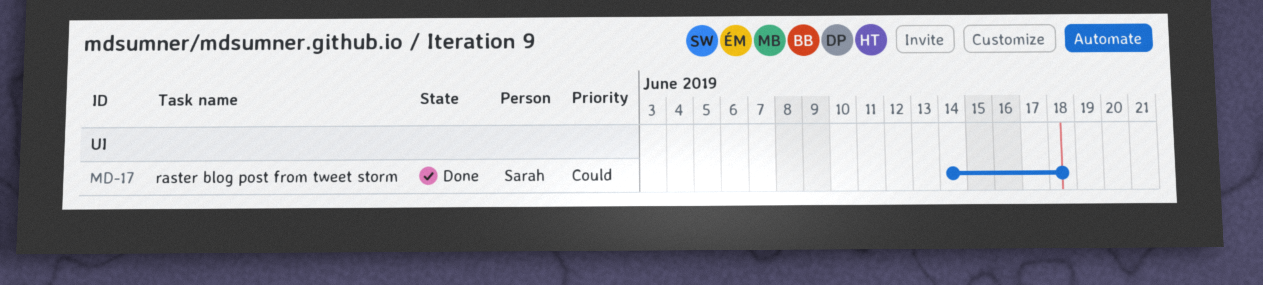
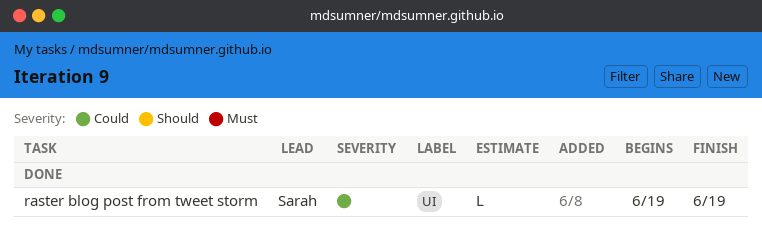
raster blog post from tweet storm, start: Jun 14 -> Jun 19
raster blog post from tweet storm, due: Jun 18 -> Jun 19

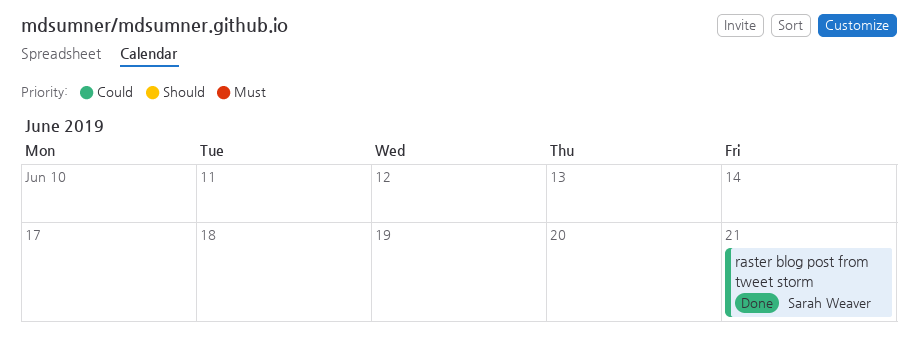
raster blog post from tweet storm, due: Jun 19 -> Jun 21

